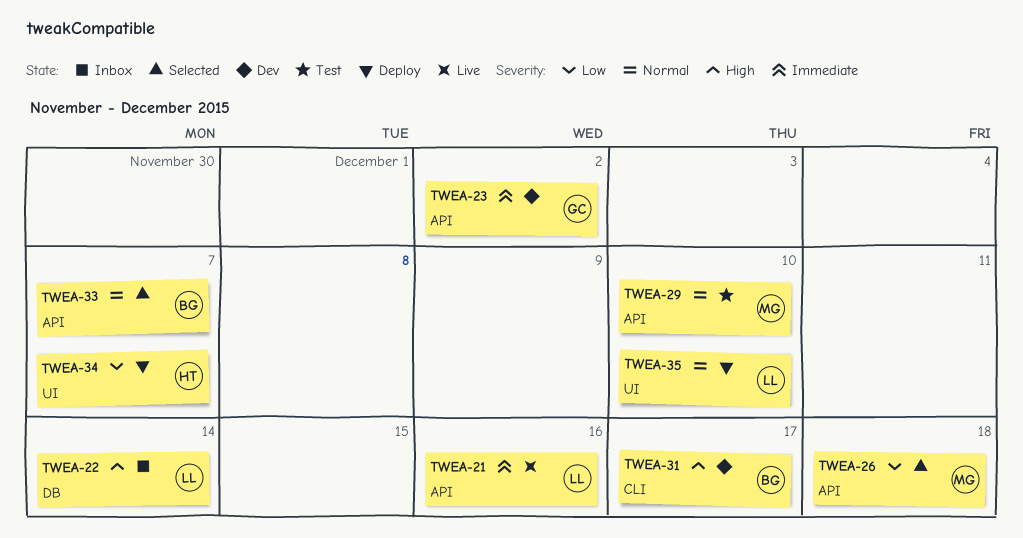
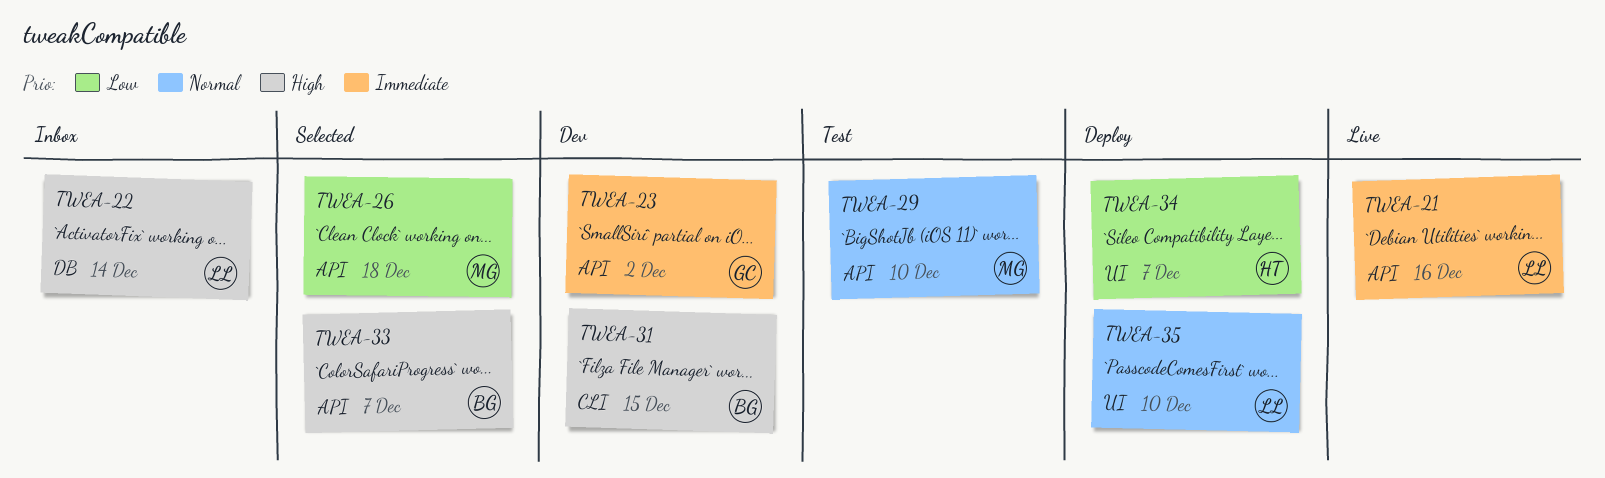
TWEA-31, due: Dec 17 -> Dec 15
TWEA-33, priority: Normal -> High

